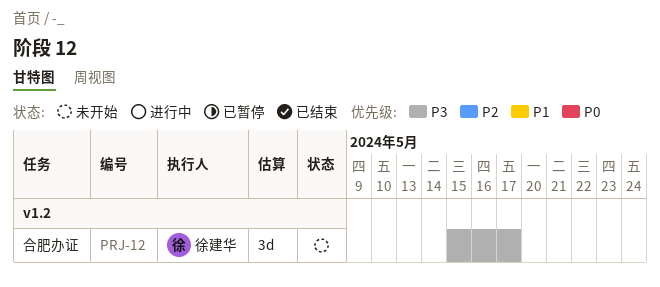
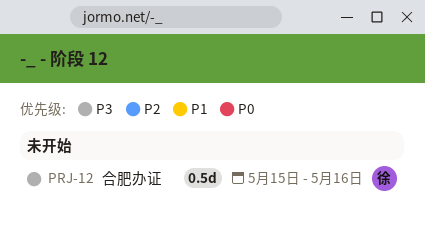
PRJ-12, estimate: 3d -> 0.5d
PRJ-12, due: May 17 -> May 16

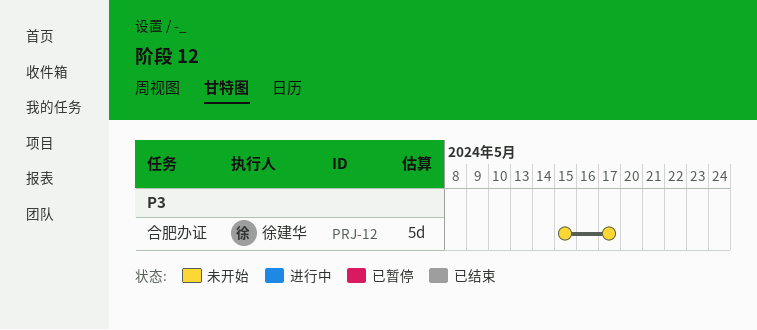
PRJ-12, estimate: 0.5d -> 5d
PRJ-12, due: May 16 -> May 17

